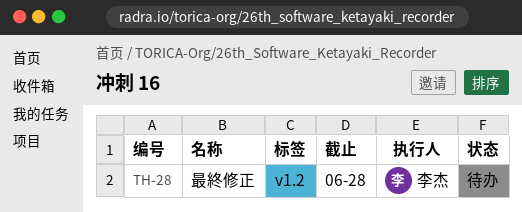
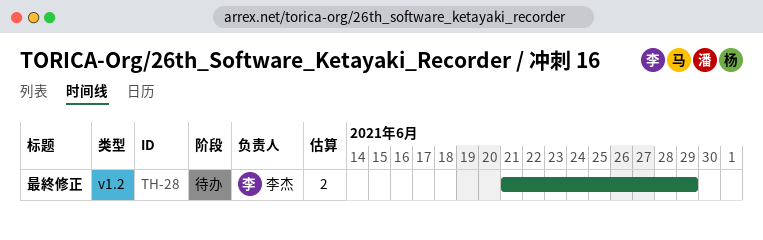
TH-28, due: Jun 28 -> Jun 29

